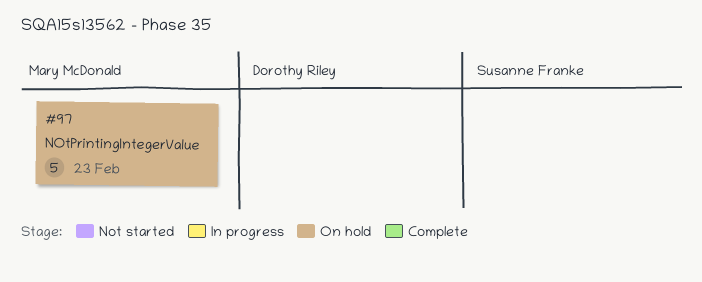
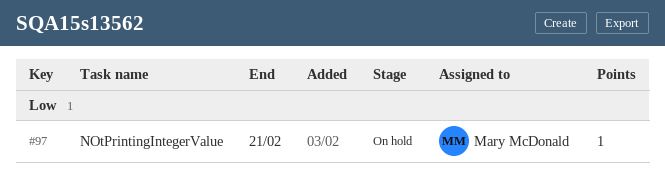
#97, estimate: 5 -> 1
#97, due: Feb 23 -> Feb 21

